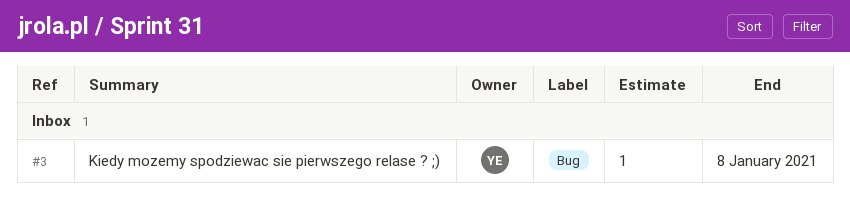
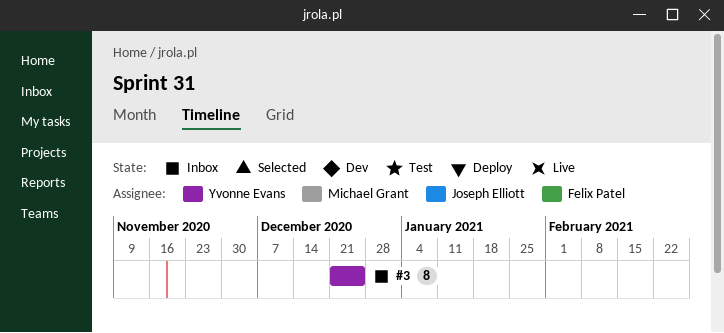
#3, estimate: 1 -> 8
#3, due: Jan 8 -> Dec 25

